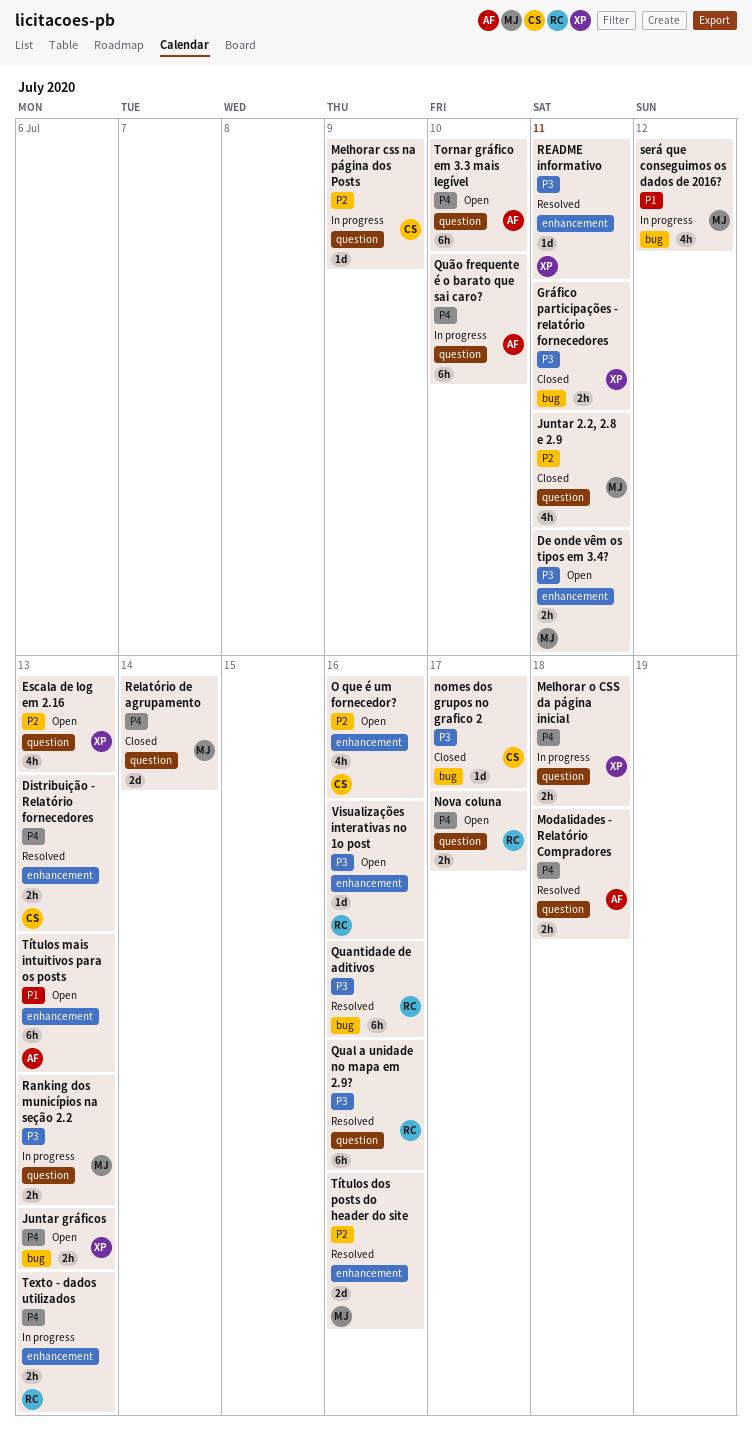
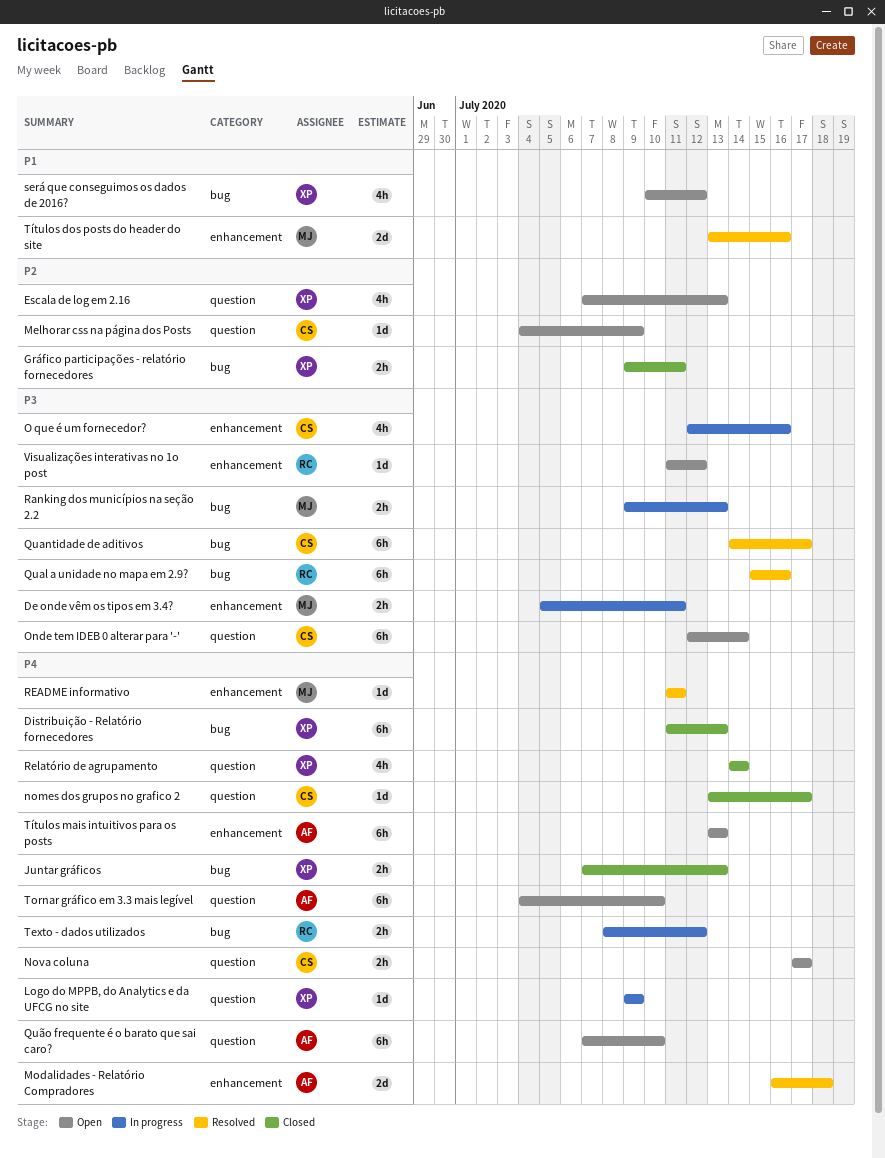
De onde vêm os tipos em 3.4?, status: Open -> In progress
Distribuição - Relatório fornecedores, status: Resolved -> Closed
Distribuição - Relatório fornecedores, owner: CS -> XP
Distribuição - Relatório fornecedores, label: enhancement -> bug
Distribuição - Relatório fornecedores, estimate: 2h -> 6h
Gráfico participações - relatório fornecedores, priority: P3 -> P2
Juntar 2.2, 2.8 e 2.9: present -> none
Juntar gráficos, status: Open -> Closed
Logo do MPPB, do Analytics e da UFCG no site: none -> present
Melhorar css na página dos Posts, status: In progress -> Open
Melhorar o CSS da página inicial: present -> none
Modalidades - Relatório Compradores, label: question -> enhancement
Modalidades - Relatório Compradores, estimate: 2h -> 2d
nomes dos grupos no grafico 2, priority: P3 -> P4
nomes dos grupos no grafico 2, label: bug -> question
Nova coluna, owner: RC -> CS
O que é um fornecedor?, status: Open -> In progress
O que é um fornecedor?, priority: P2 -> P3
Onde tem IDEB 0 alterar para '-': none -> present
Qual a unidade no mapa em 2.9?, label: question -> bug
Quantidade de aditivos, owner: RC -> CS
Quantidade de aditivos, due: Jul 16 -> Jul 17
Quão frequente é o barato que sai caro?, status: In progress -> Open
Ranking dos municípios na seção 2.2, label: question -> bug
README informativo, owner: XP -> MJ
README informativo, priority: P3 -> P4
Relatório de agrupamento, owner: MJ -> XP
Relatório de agrupamento, estimate: 2d -> 4h
será que conseguimos os dados de 2016?, status: In progress -> Open
será que conseguimos os dados de 2016?, owner: MJ -> XP
Texto - dados utilizados, label: enhancement -> bug
Texto - dados utilizados, due: Jul 13 -> Jul 12
Títulos dos posts do header do site, priority: P2 -> P1
Títulos mais intuitivos para os posts, priority: P1 -> P4
Visualizações interativas no 1o post, due: Jul 16 -> Jul 12

